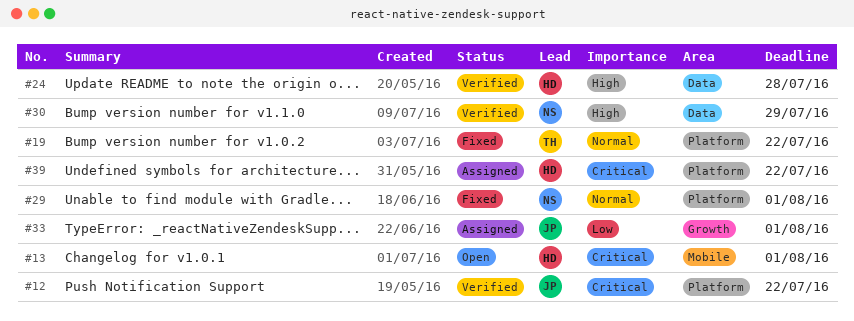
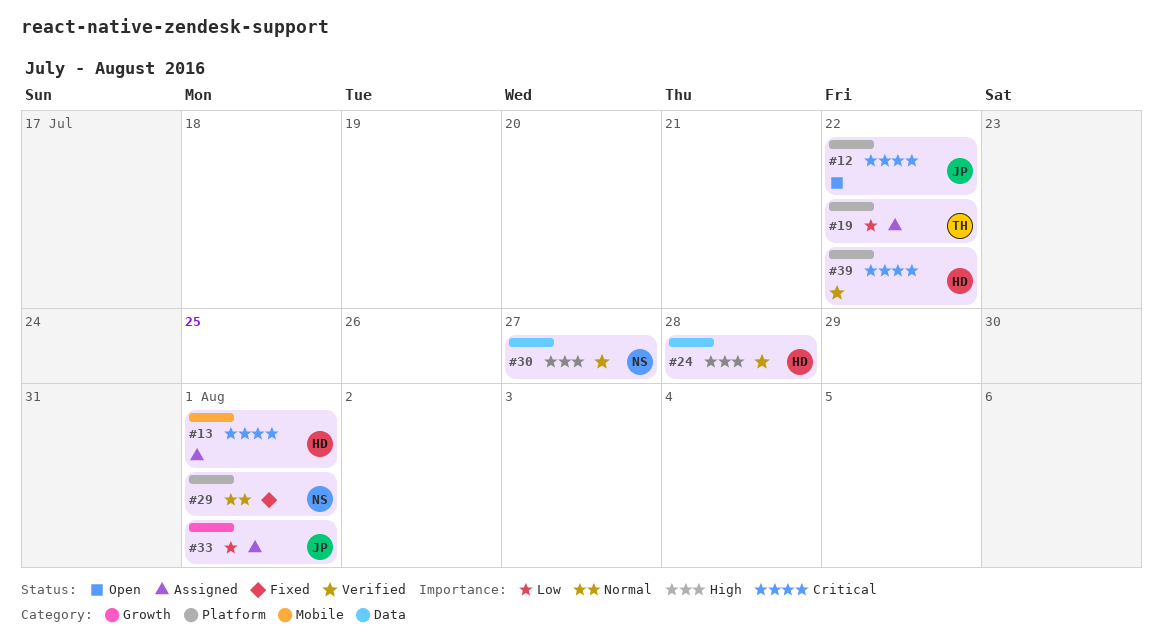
#12, status: Verified -> Open
#13, status: Open -> Assigned
#19, status: Fixed -> Assigned
#19, priority: Normal -> Low
#30, due: Jul 29 -> Jul 27
#39, status: Assigned -> Verified

